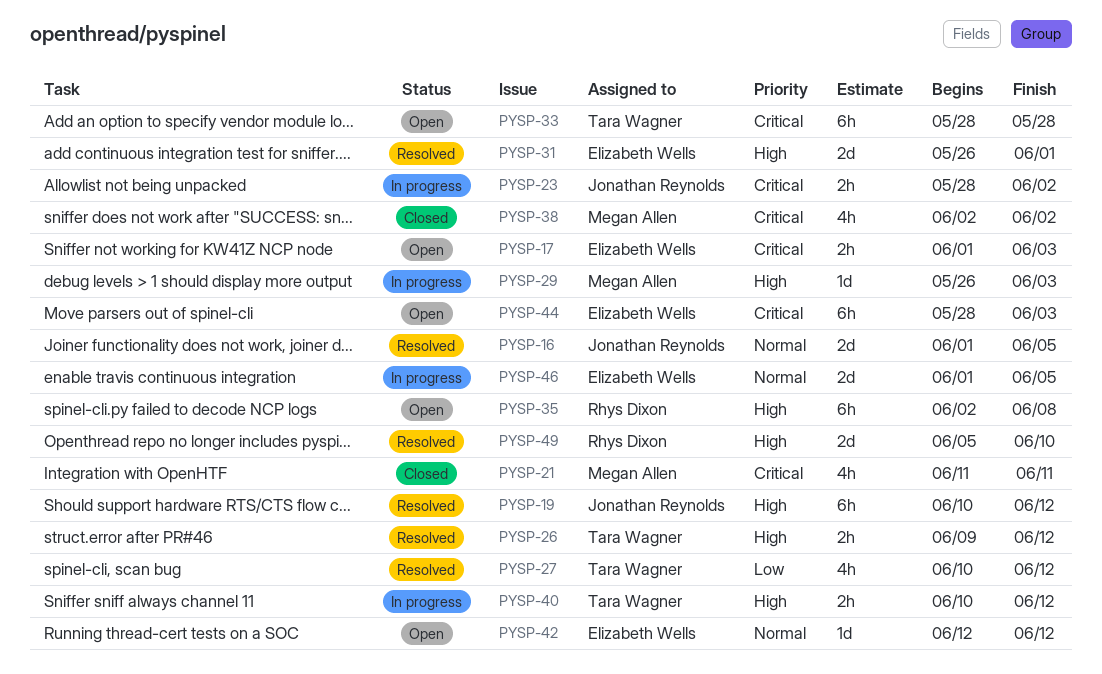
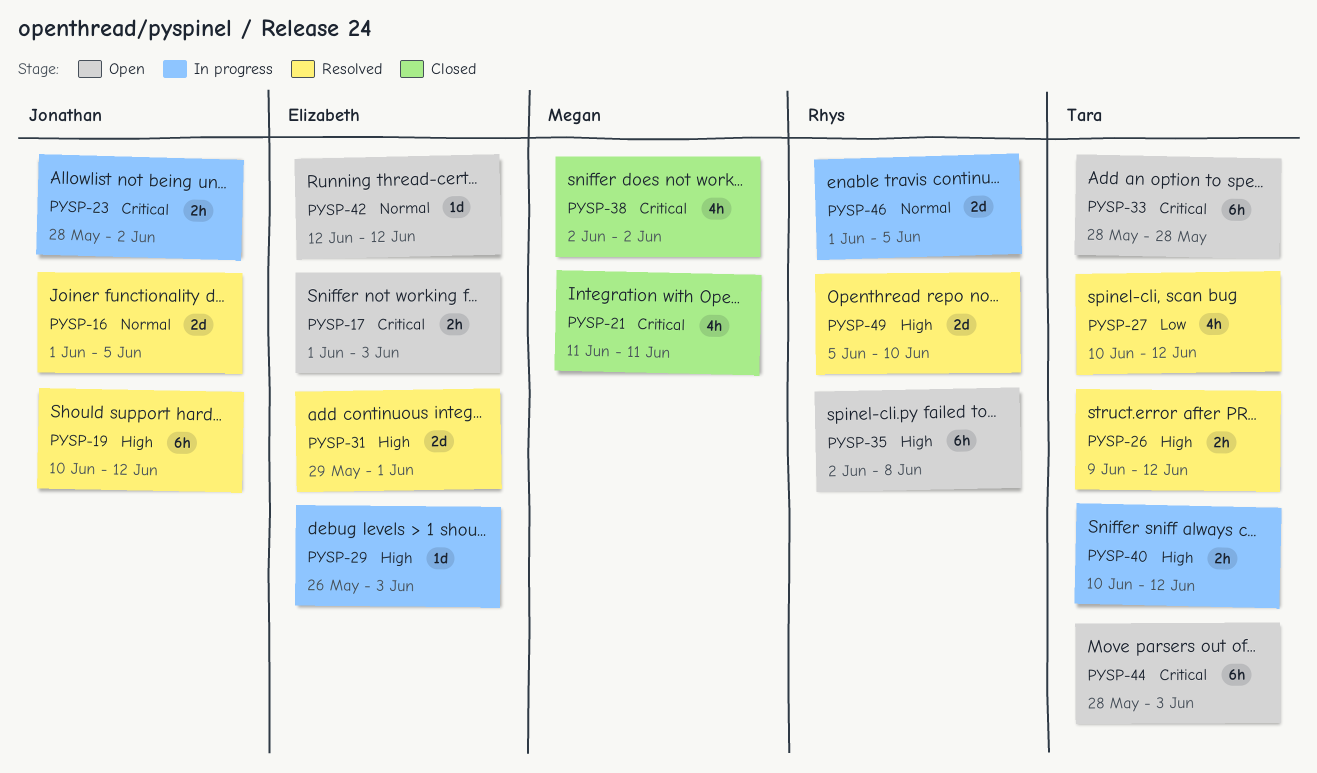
PYSP-29, owner: Megan Allen -> Elizabeth Wells
PYSP-31, start: May 26 -> May 29
PYSP-44, owner: Elizabeth Wells -> Tara Wagner
PYSP-46, owner: Elizabeth Wells -> Rhys Dixon

